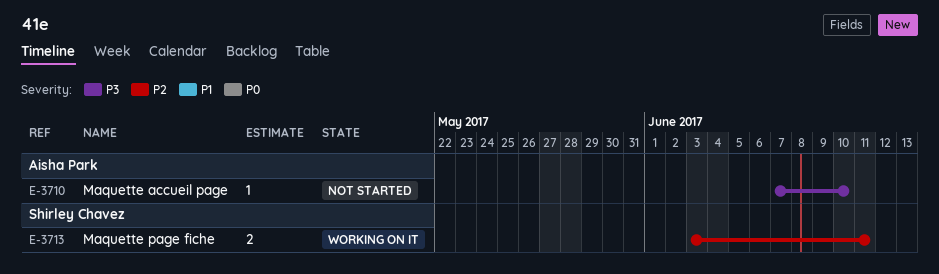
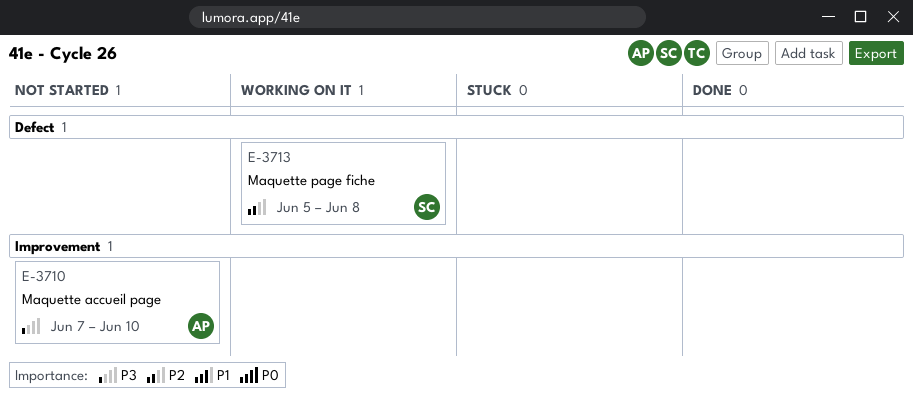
E-3713, start: Jun 3 -> Jun 5
E-3713, due: Jun 11 -> Jun 8

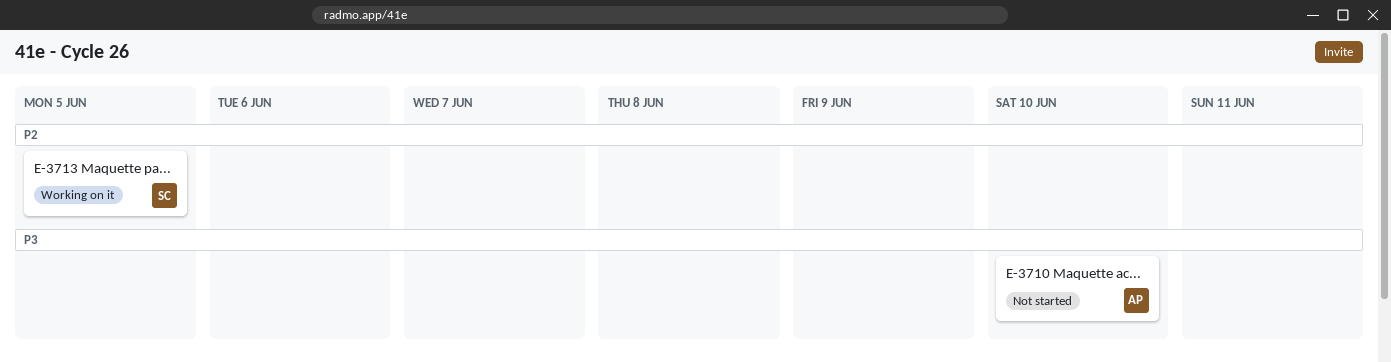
E-3713, due: Jun 8 -> Jun 5

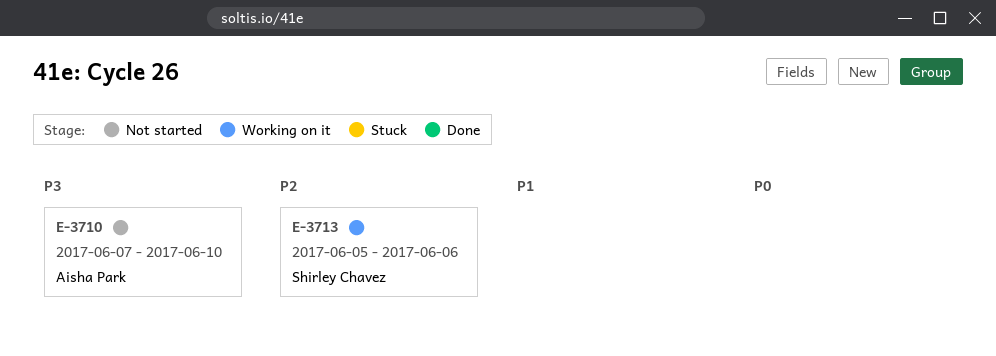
E-3713, due: Jun 5 -> Jun 6

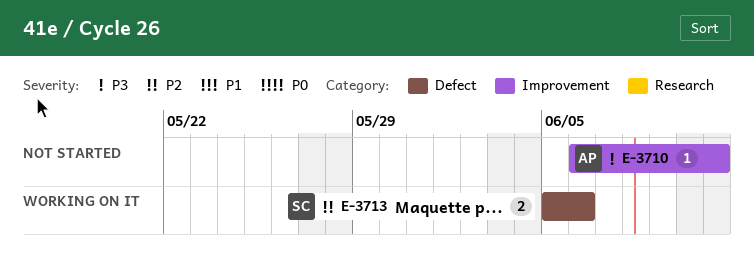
E-3710, start: Jun 7 -> Jun 6
E-3710, due: Jun 10 -> Jun 11

